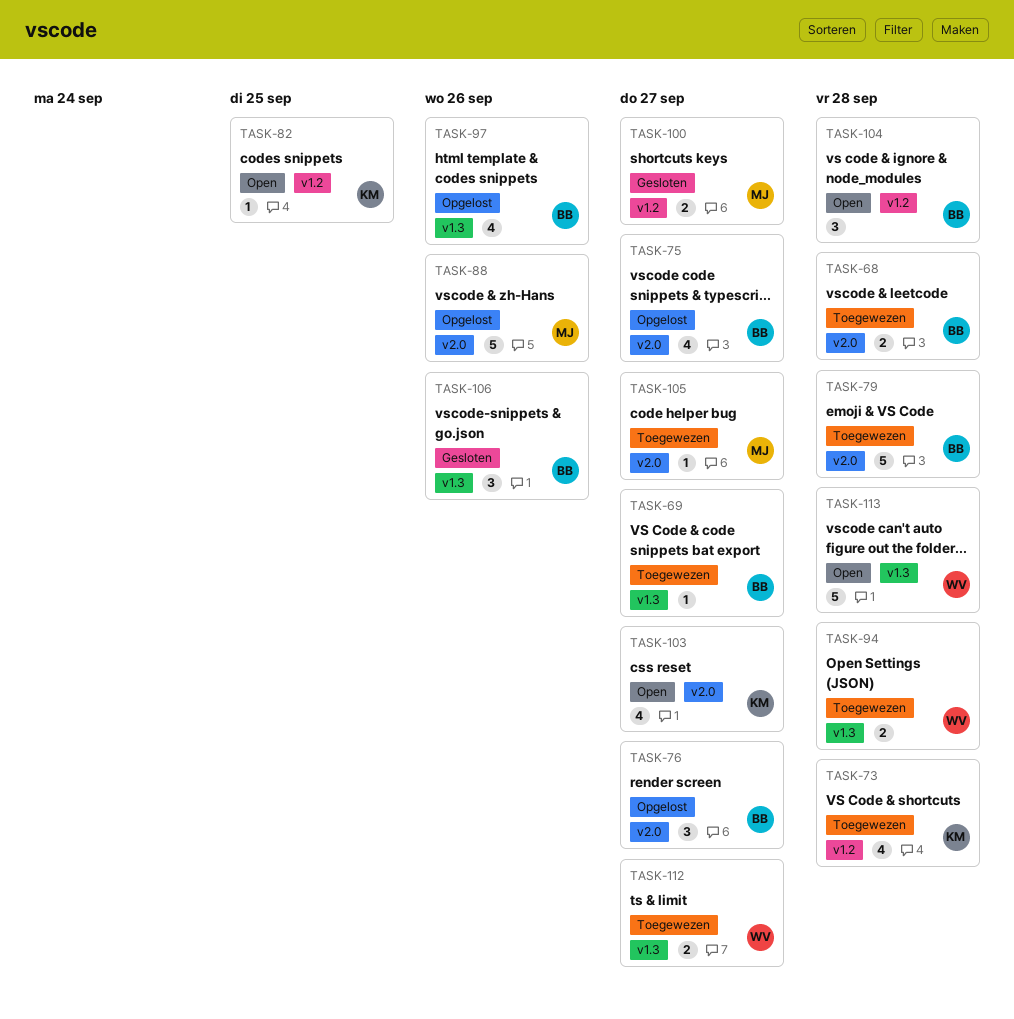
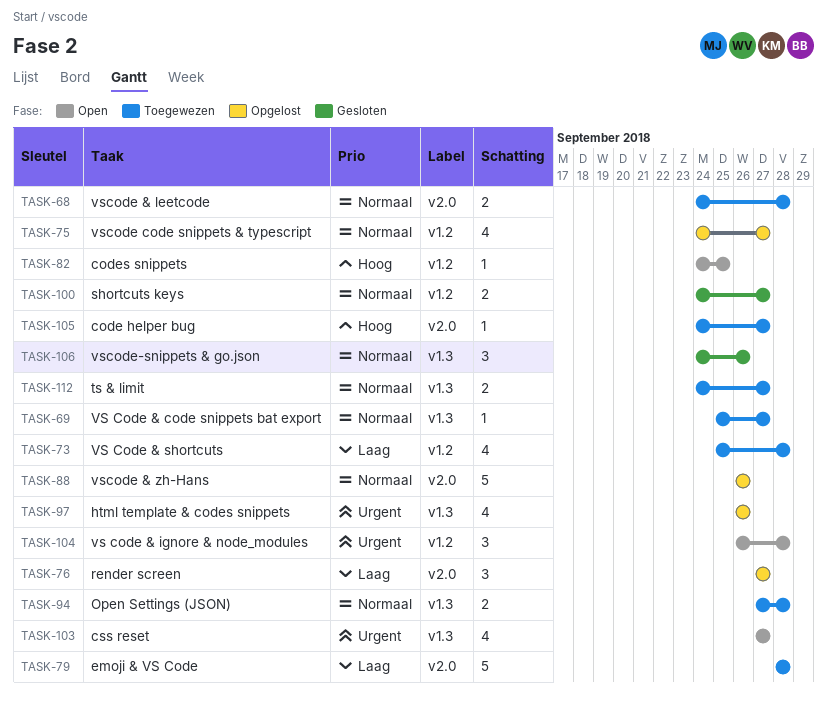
TASK-75, label: v2.0 -> v1.2
TASK-103, label: v2.0 -> v1.3
TASK-113: present -> none

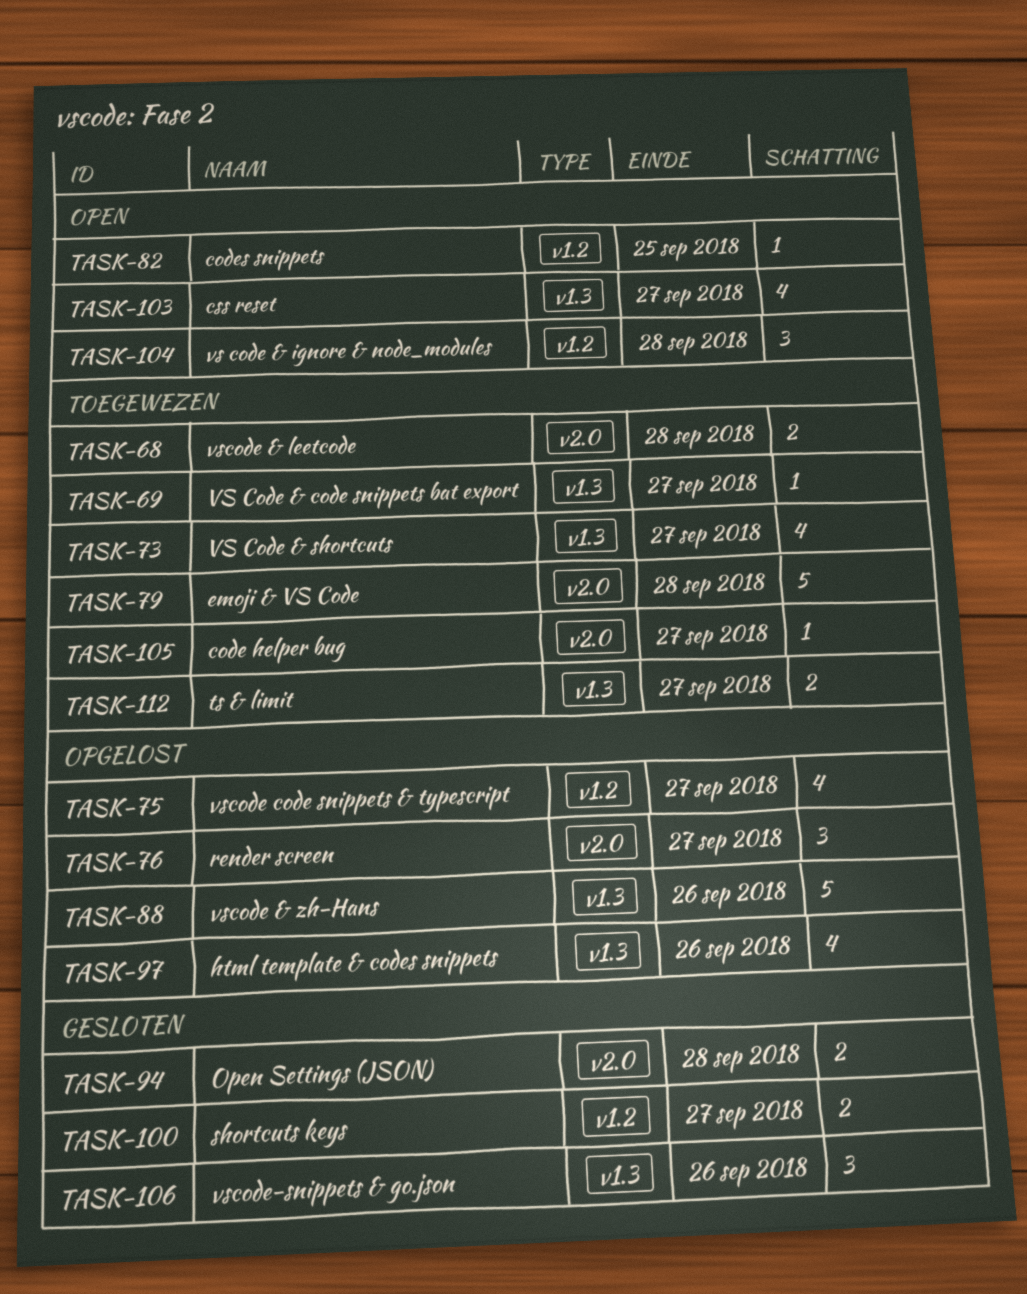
TASK-73, label: v1.2 -> v1.3
TASK-73, due: Sep 28 -> Sep 27
TASK-88, label: v2.0 -> v1.3
TASK-94, status: Toegewezen -> Gesloten
TASK-94, label: v1.3 -> v2.0

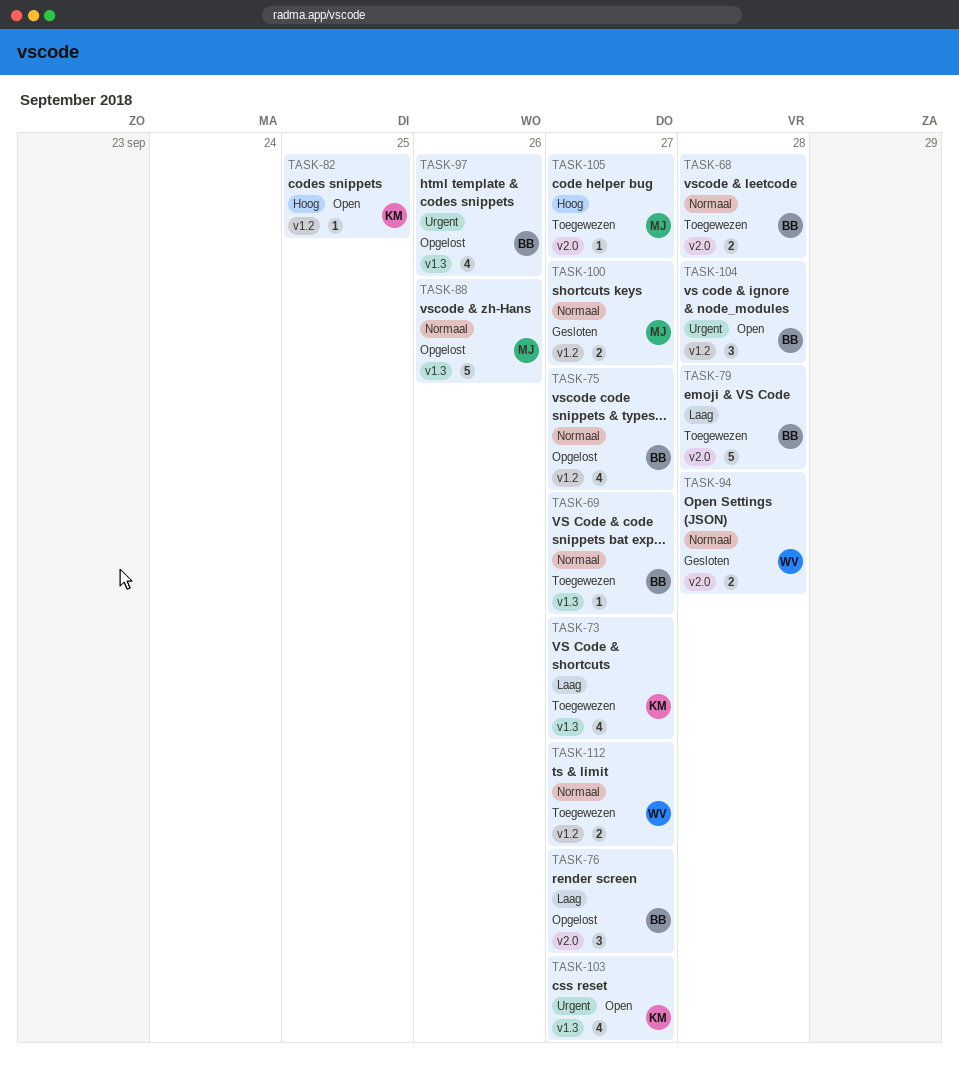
TASK-106: present -> none
TASK-112, label: v1.3 -> v1.2

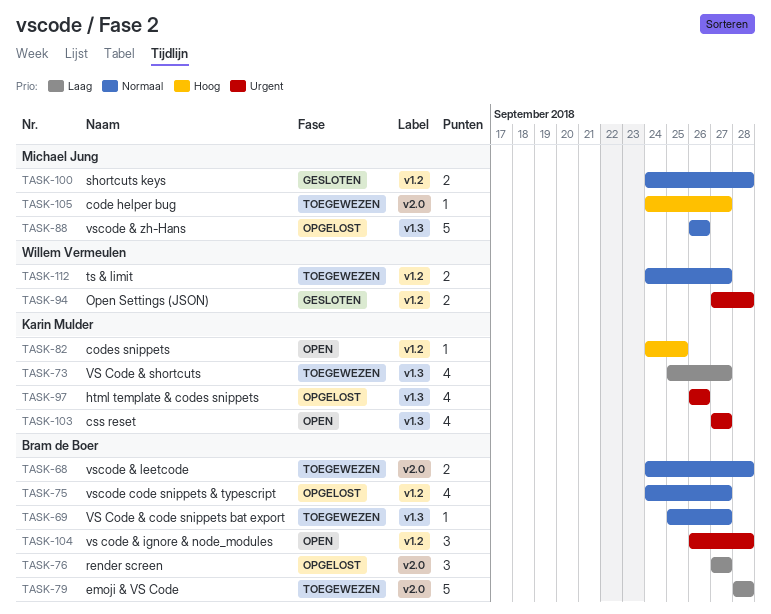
TASK-94, priority: Normaal -> Urgent
TASK-94, label: v2.0 -> v1.2
TASK-97, owner: Bram de Boer -> Karin Mulder
TASK-100, due: Sep 27 -> Sep 28

